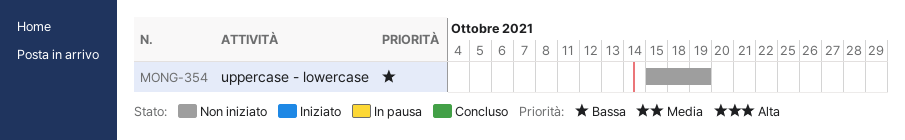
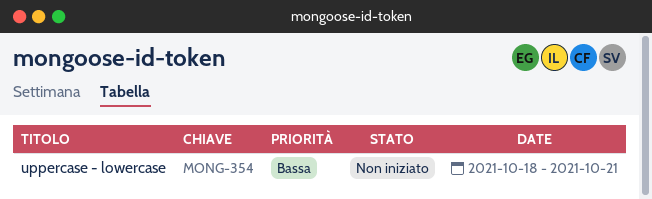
MONG-354, start: Oct 15 -> Oct 18
MONG-354, due: Oct 19 -> Oct 21

